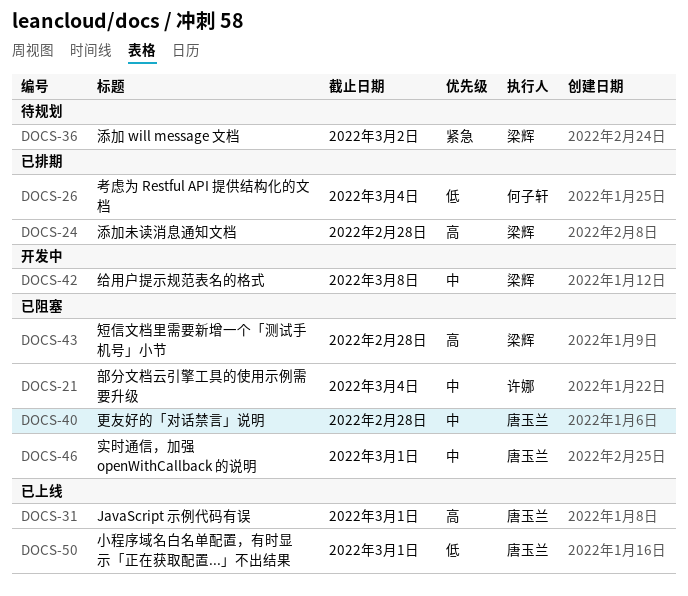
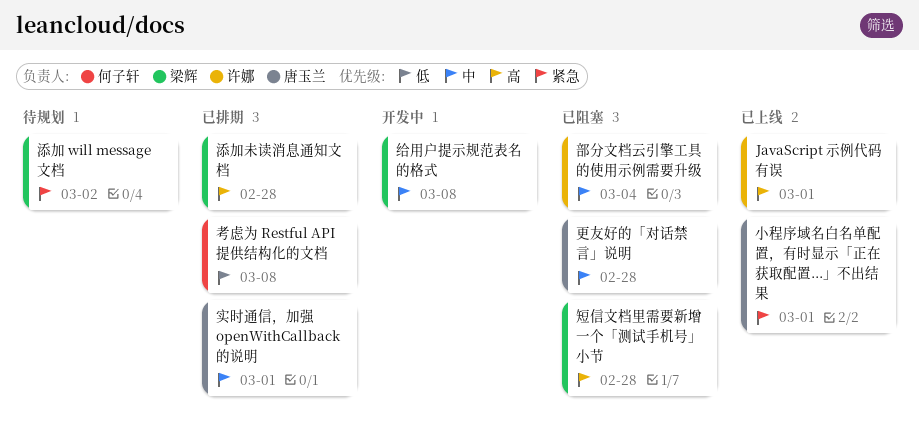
JavaScript 示例代码有误, owner: 唐玉兰 -> 许娜
实时通信，加强 openWithCallback 的说明, status: 已阻塞 -> 已排期
小程序域名白名单配置，有时显示「正在获取配置...」不出结果, priority: 低 -> 紧急
考虑为 Restful API 提供结构化的文档, due: Mar 4 -> Mar 8

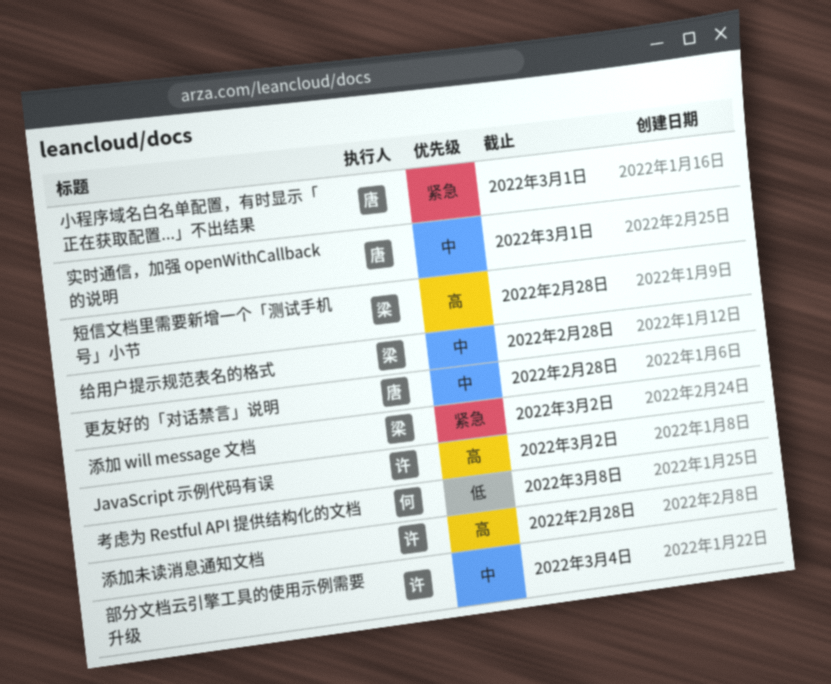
JavaScript 示例代码有误, due: Mar 1 -> Mar 2
添加未读消息通知文档, owner: 梁辉 -> 许娜
给用户提示规范表名的格式, due: Mar 8 -> Feb 28

